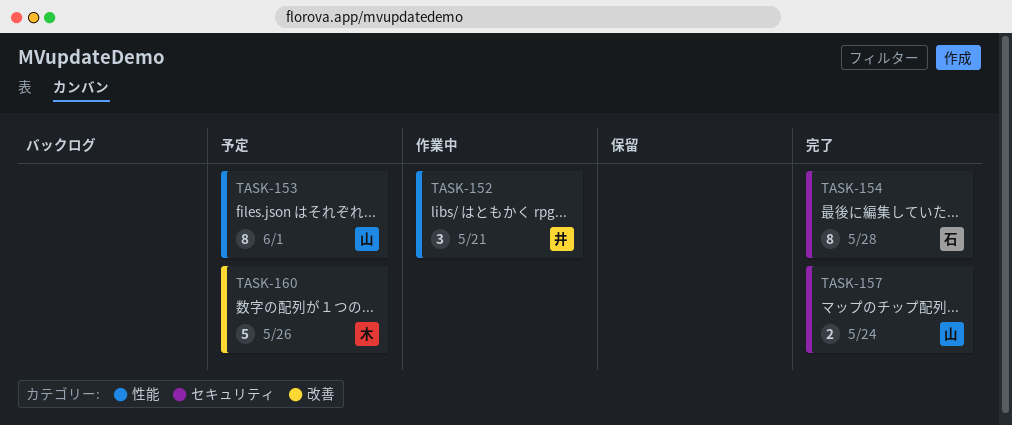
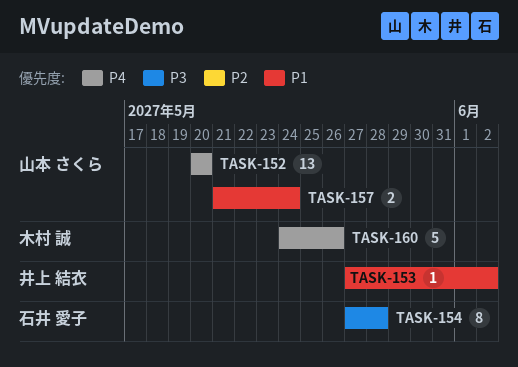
TASK-152, owner: 井上 結衣 -> 山本 さくら
TASK-152, estimate: 3 -> 13
TASK-152, due: May 21 -> May 20
TASK-153, owner: 山本 さくら -> 井上 結衣
TASK-153, estimate: 8 -> 1
TASK-153, due: Jun 1 -> Jun 2

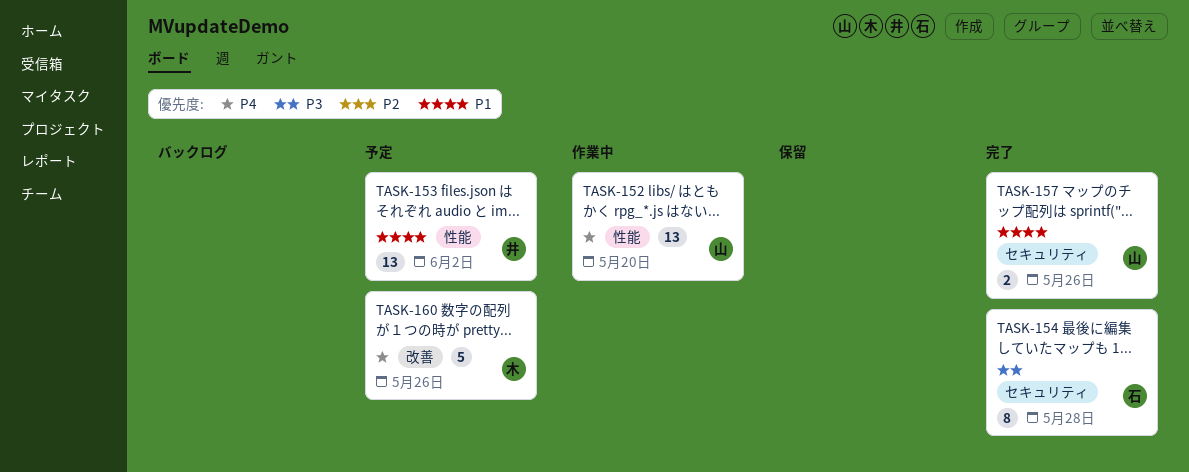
TASK-153, estimate: 1 -> 13
TASK-157, due: May 24 -> May 26

